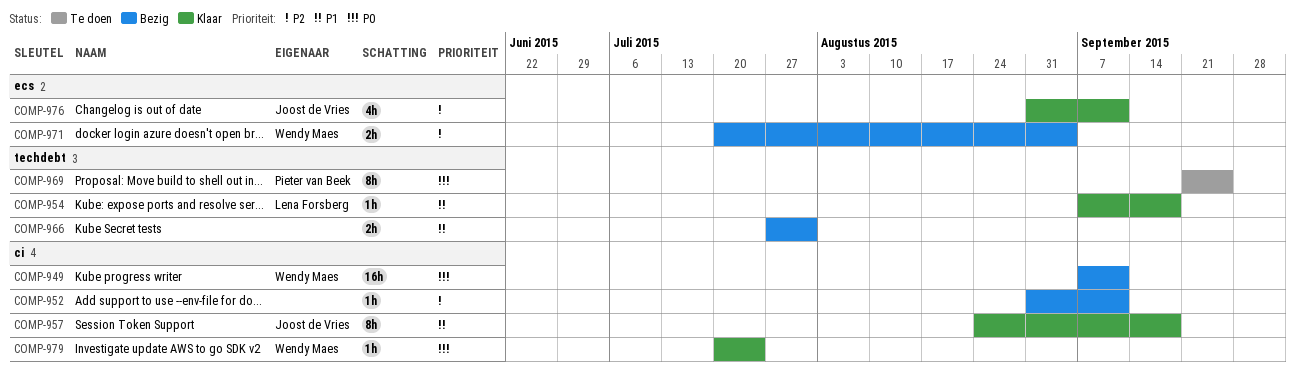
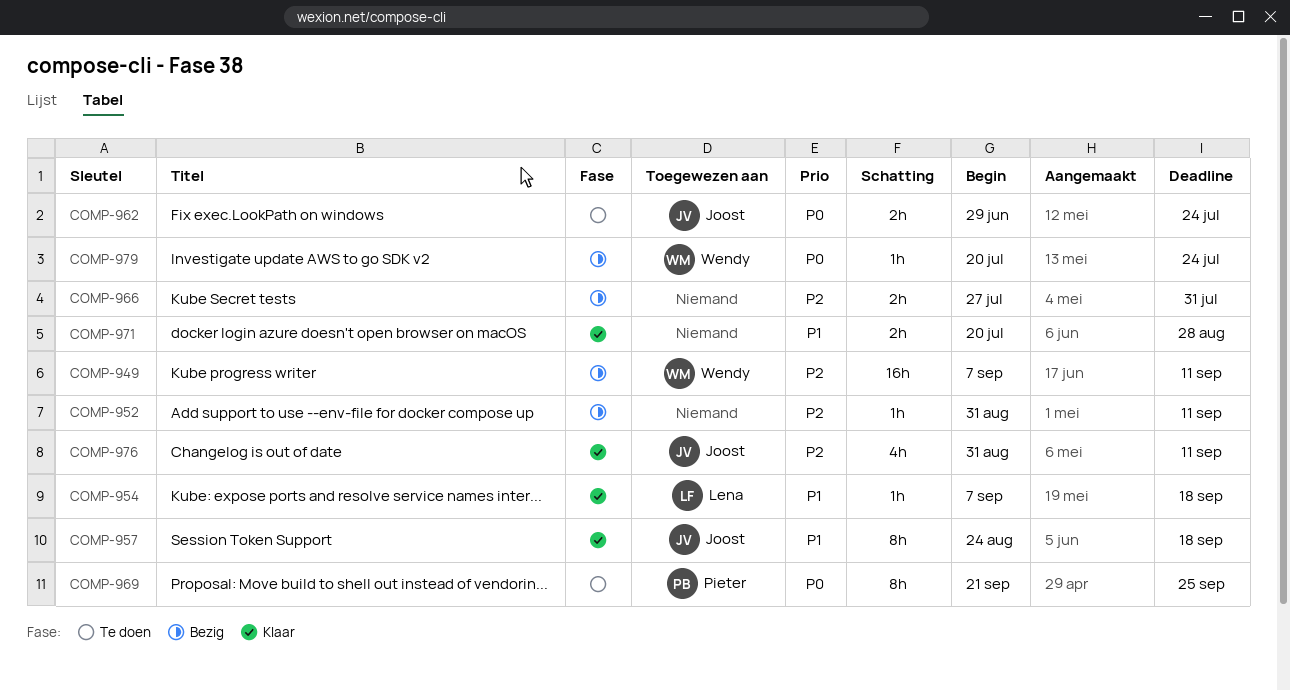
COMP-949, priority: P0 -> P2
COMP-962: none -> present
COMP-966, priority: P1 -> P2
COMP-971, status: Bezig -> Klaar
COMP-971, owner: Wendy Maes -> none
COMP-971, priority: P2 -> P1
COMP-971, due: Sep 4 -> Aug 28
COMP-979, status: Klaar -> Bezig

